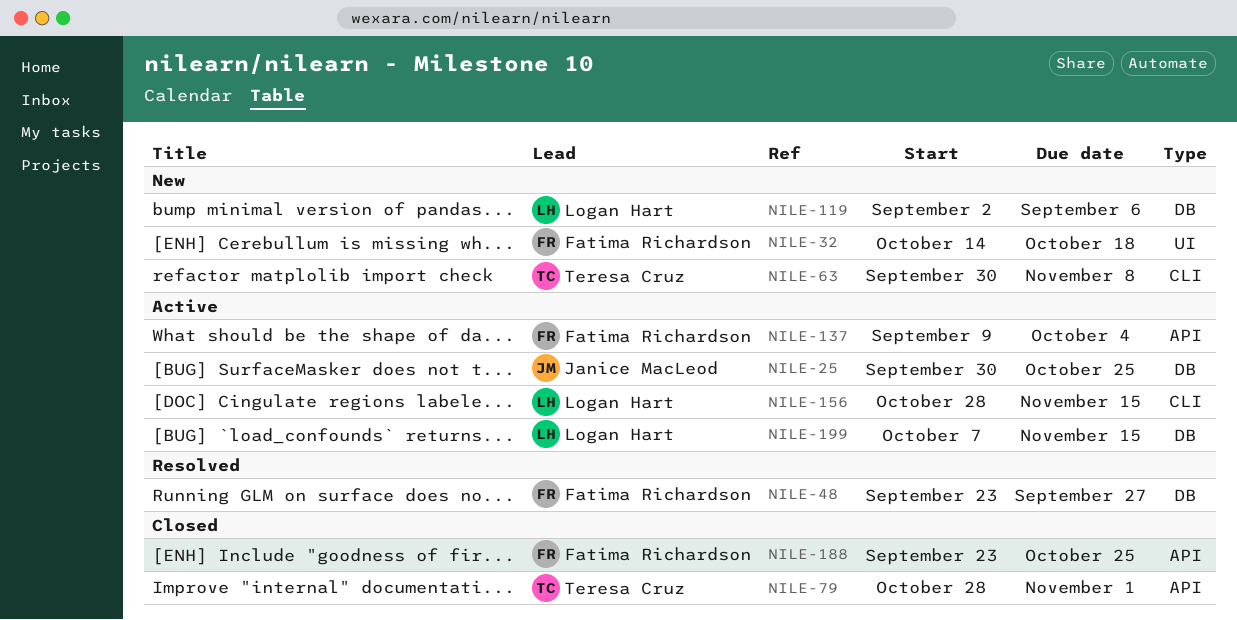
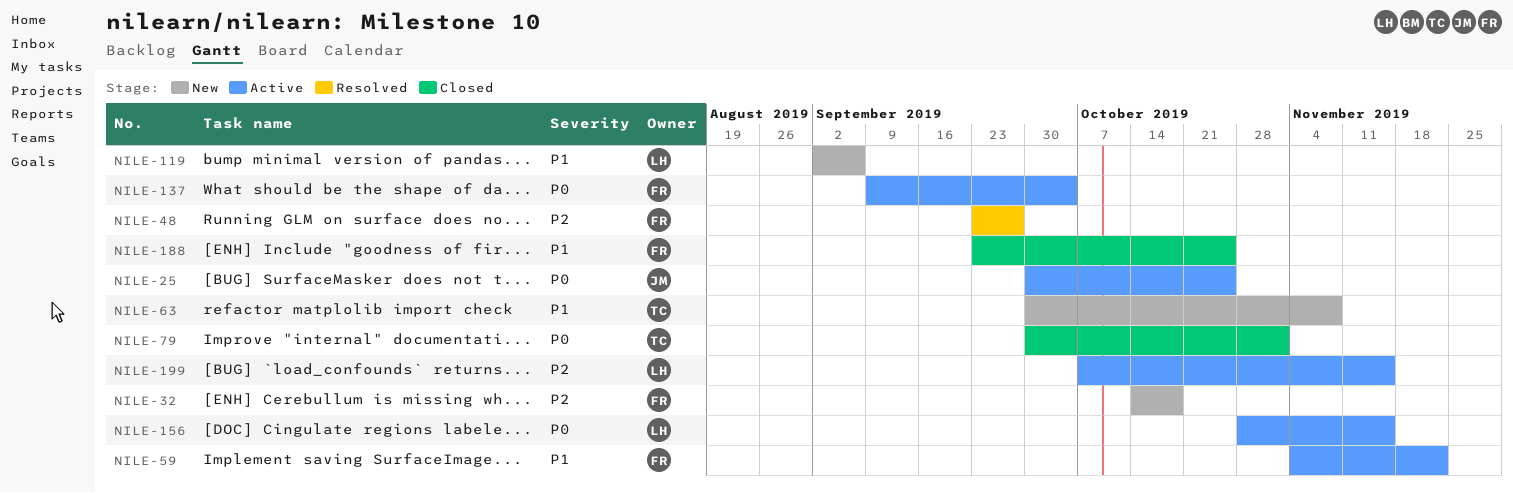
NILE-59: none -> present
NILE-79, start: Oct 28 -> Sep 30

